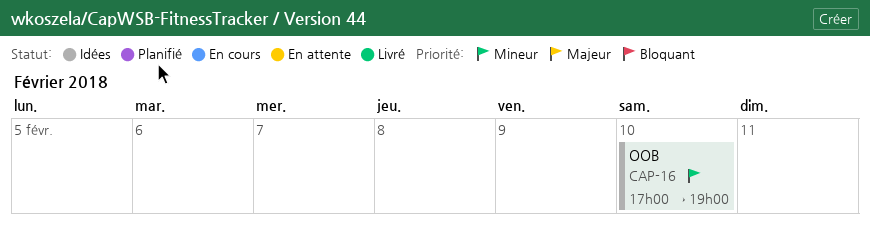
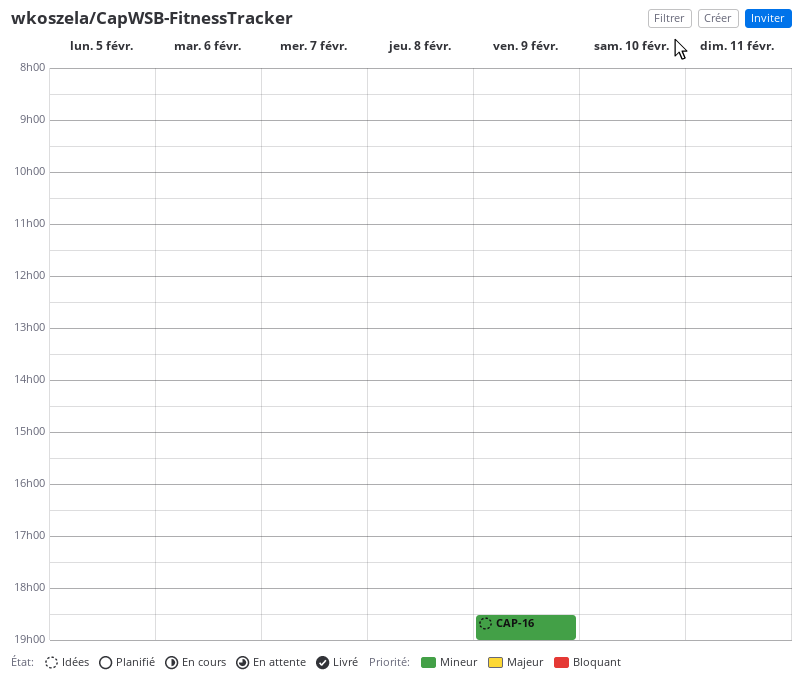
CAP-16, day: Feb 10 -> Feb 9
CAP-16, begins: 17:00 -> 18:30

